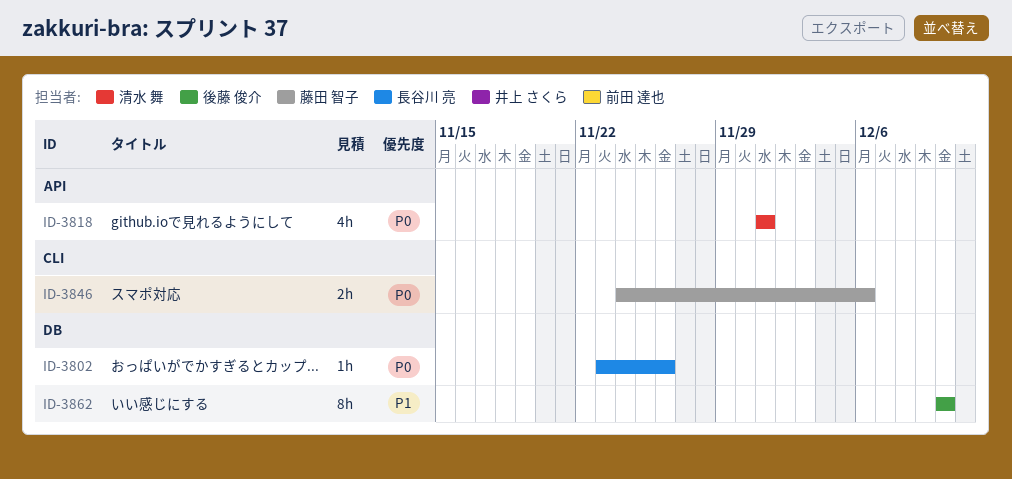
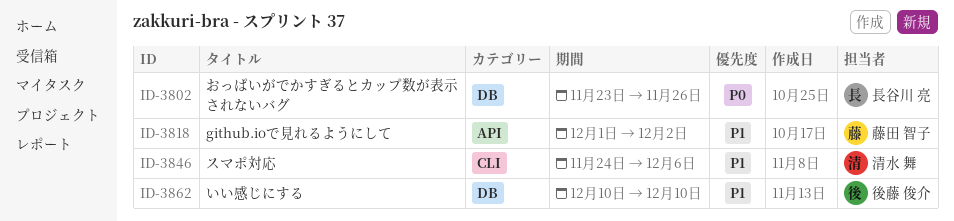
ID-3818, owner: 清水 舞 -> 藤田 智子
ID-3818, priority: P0 -> P1
ID-3818, due: Dec 1 -> Dec 2
ID-3846, owner: 藤田 智子 -> 清水 舞
ID-3846, priority: P0 -> P1

